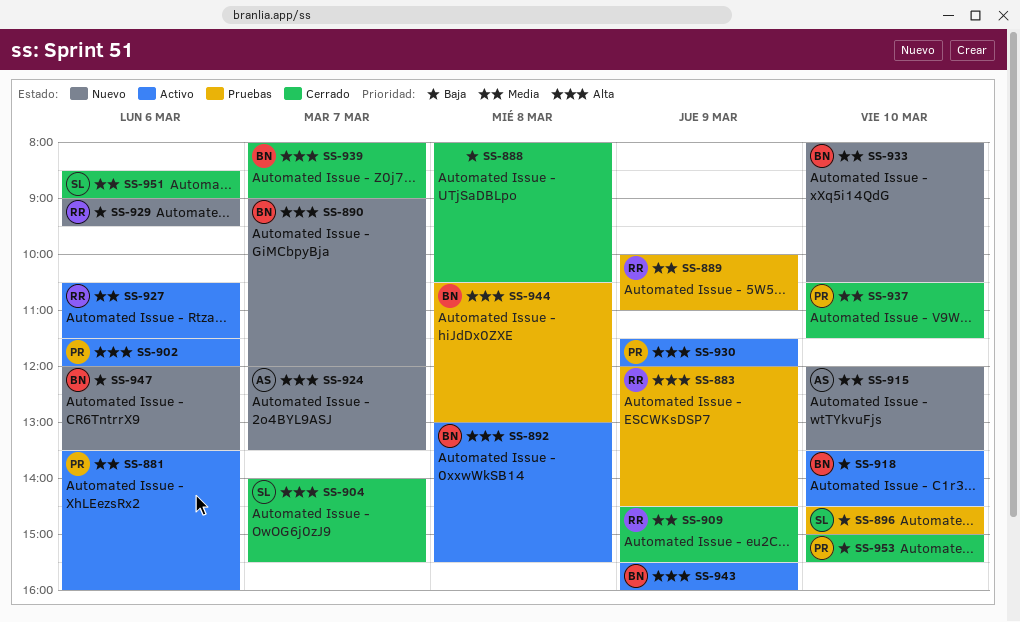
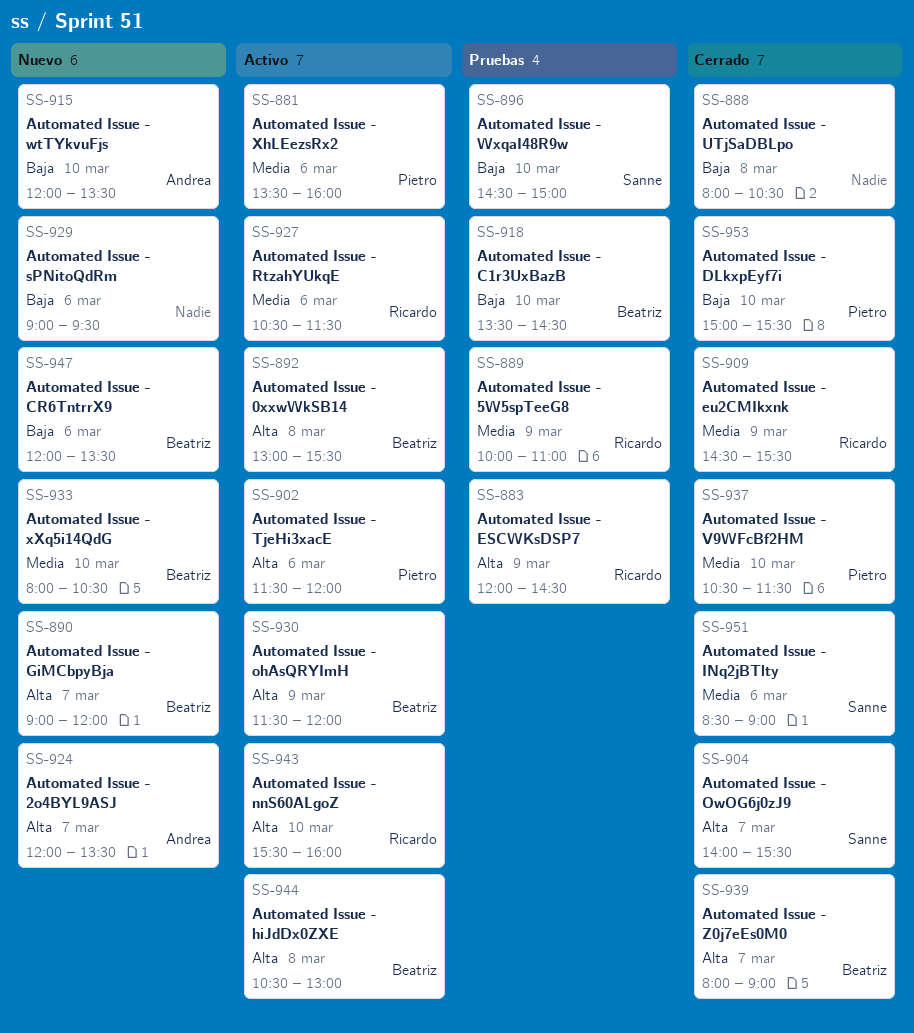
SS-915, priority: Media -> Baja
SS-918, status: Activo -> Pruebas
SS-929, owner: Ricardo -> none
SS-930, owner: Pietro -> Beatriz
SS-943, owner: Beatriz -> Ricardo
SS-943, day: Mar 9 -> Mar 10
SS-944, status: Pruebas -> Activo

